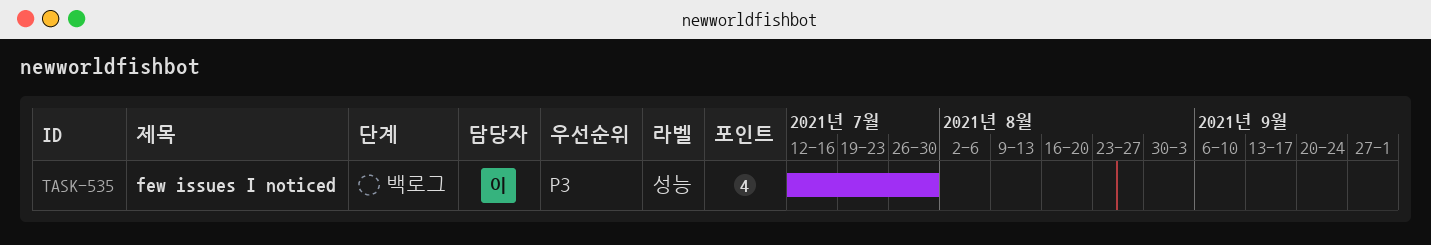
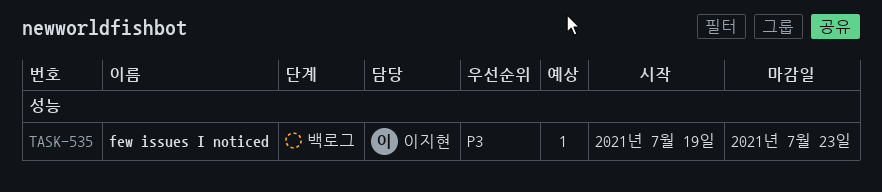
TASK-535, estimate: 4 -> 1
TASK-535, start: Jul 12 -> Jul 19
TASK-535, due: Jul 30 -> Jul 23

